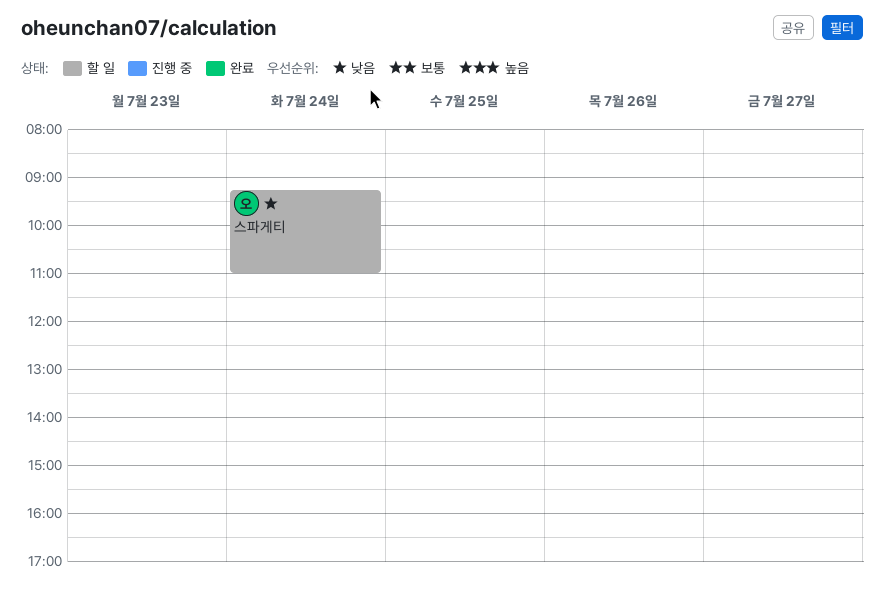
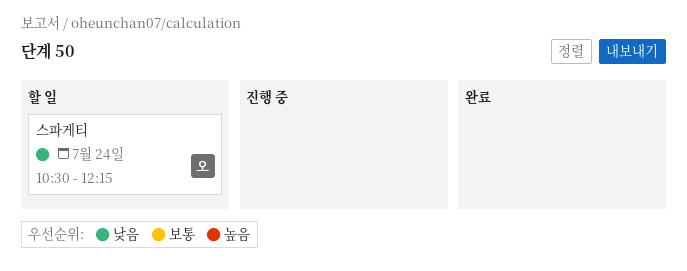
스파게티, begins: 09:15 -> 10:30
스파게티, ends: 11:00 -> 12:15

